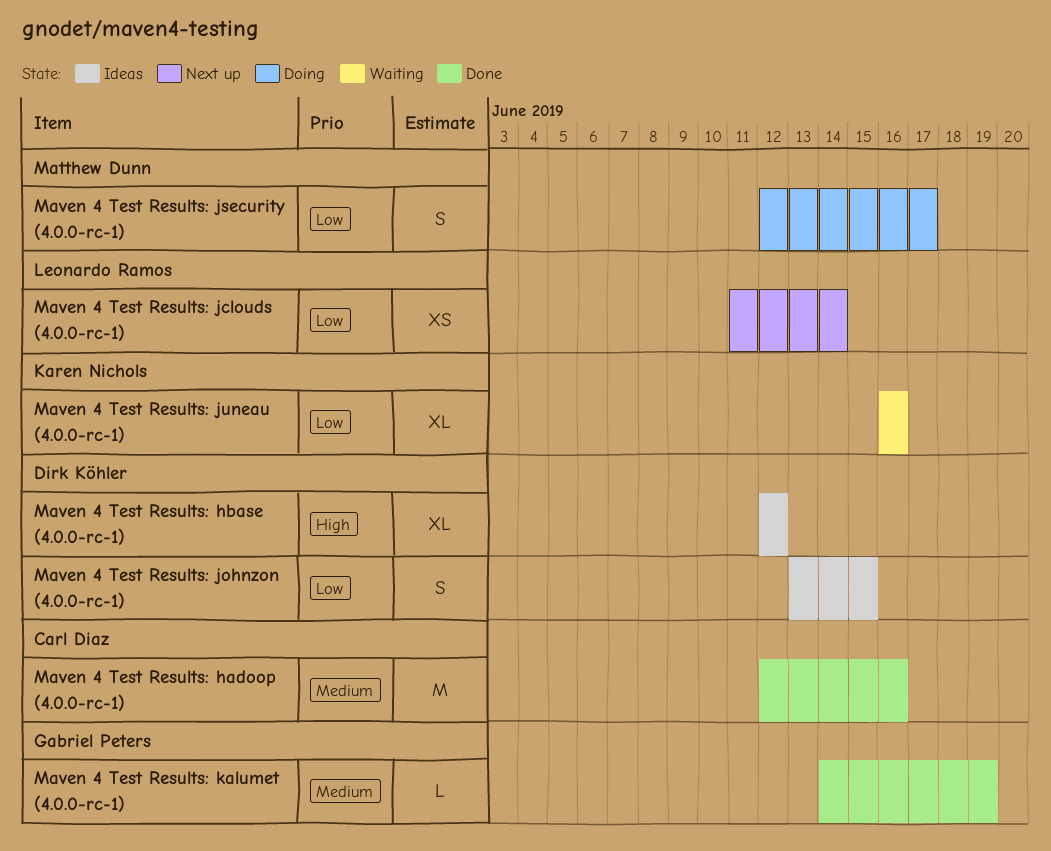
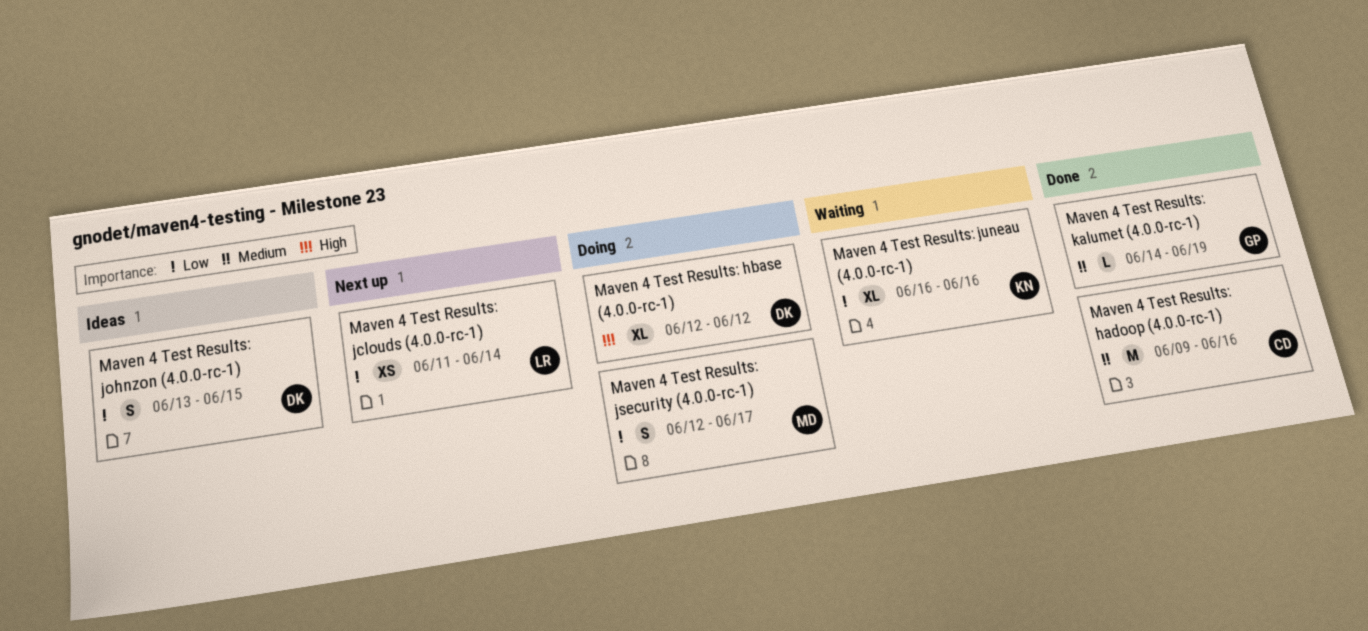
Maven 4 Test Results: hadoop (4.0.0-rc-1), start: Jun 12 -> Jun 9
Maven 4 Test Results: hbase (4.0.0-rc-1), status: Ideas -> Doing

